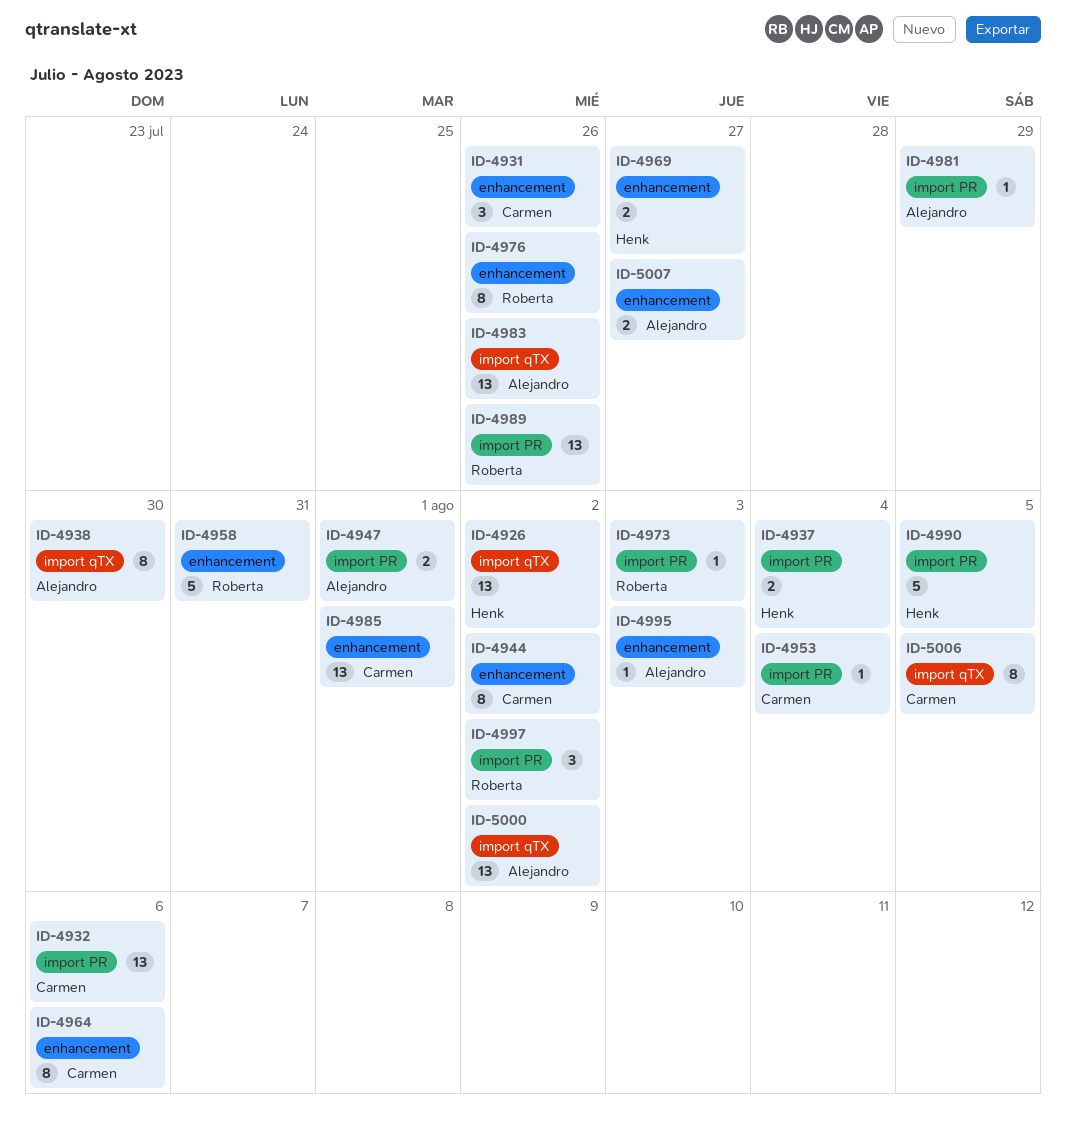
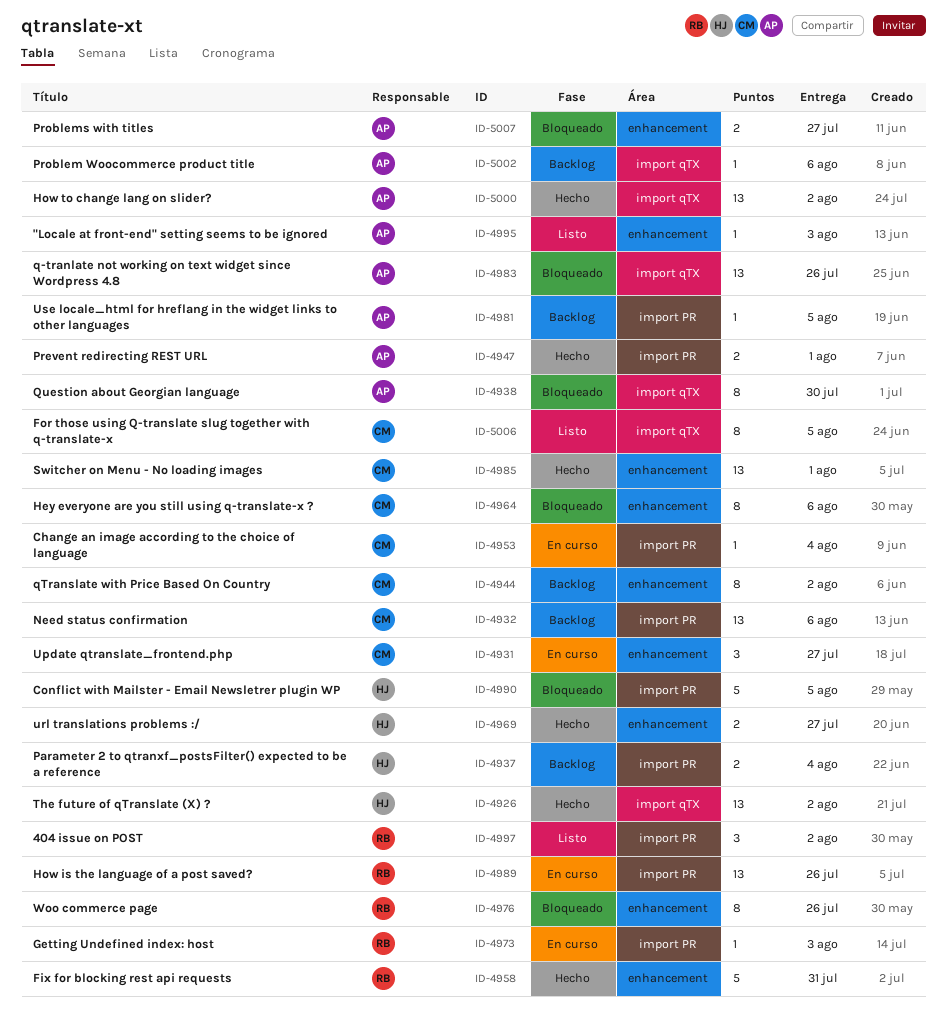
ID-4931, due: Jul 26 -> Jul 27
ID-4981, due: Jul 29 -> Aug 5
ID-5002: none -> present

